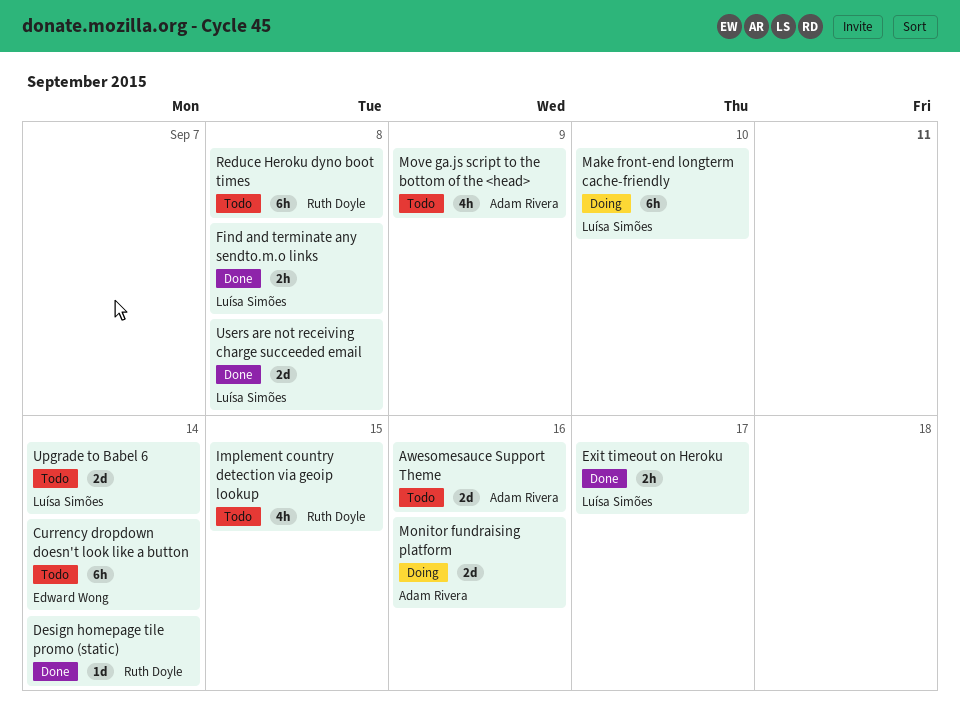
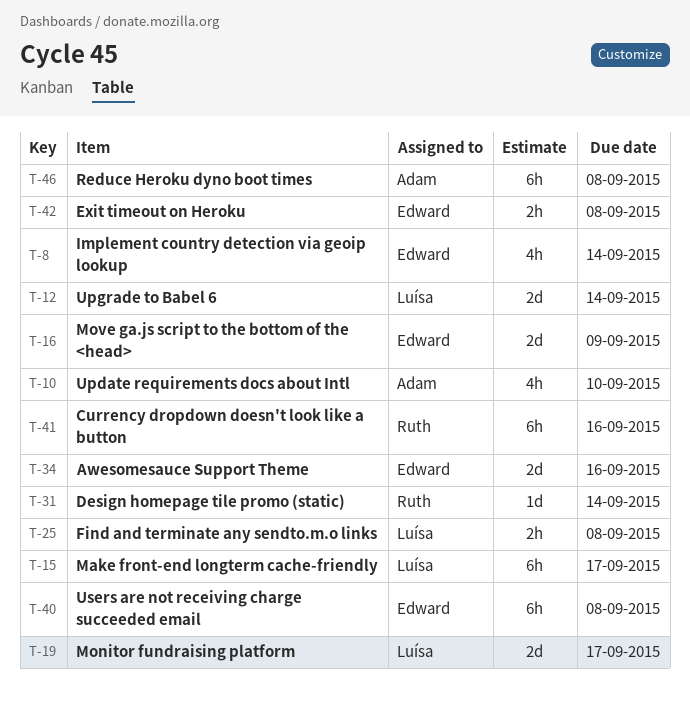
Awesomesauce Support Theme, owner: Adam Rivera -> Edward Wong
Currency dropdown doesn't look like a button, owner: Edward Wong -> Ruth Doyle
Currency dropdown doesn't look like a button, due: Sep 14 -> Sep 16
Exit timeout on Heroku, owner: Luísa Simões -> Edward Wong
Exit timeout on Heroku, due: Sep 17 -> Sep 8
Implement country detection via geoip lookup, owner: Ruth Doyle -> Edward Wong
Implement country detection via geoip lookup, due: Sep 15 -> Sep 14
Make front-end longterm cache-friendly, due: Sep 10 -> Sep 17
Monitor fundraising platform, owner: Adam Rivera -> Luísa Simões
Monitor fundraising platform, due: Sep 16 -> Sep 17
Move ga.js script to the bottom of the <head>, owner: Adam Rivera -> Edward Wong
Move ga.js script to the bottom of the <head>, estimate: 4h -> 2d
Reduce Heroku dyno boot times, owner: Ruth Doyle -> Adam Rivera
Update requirements docs about Intl: none -> present
Users are not receiving charge succeeded email, owner: Luísa Simões -> Edward Wong
Users are not receiving charge succeeded email, estimate: 2d -> 6h

